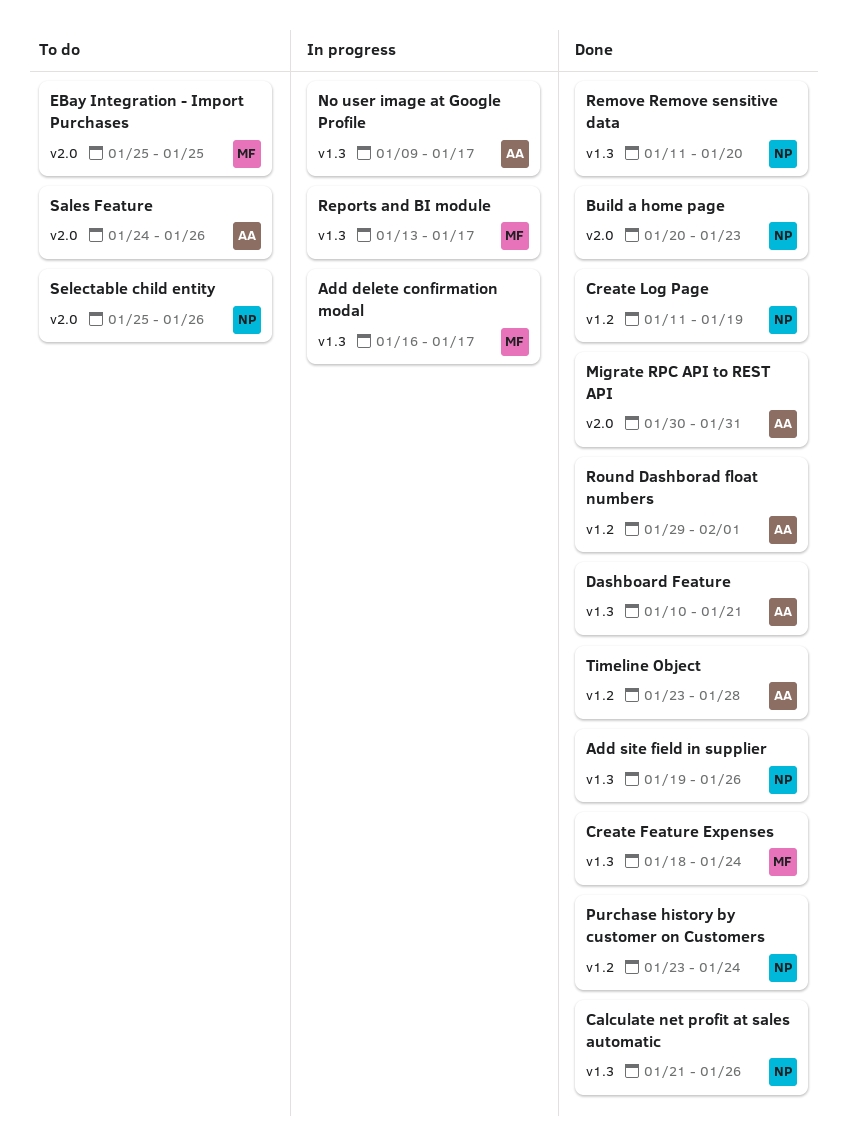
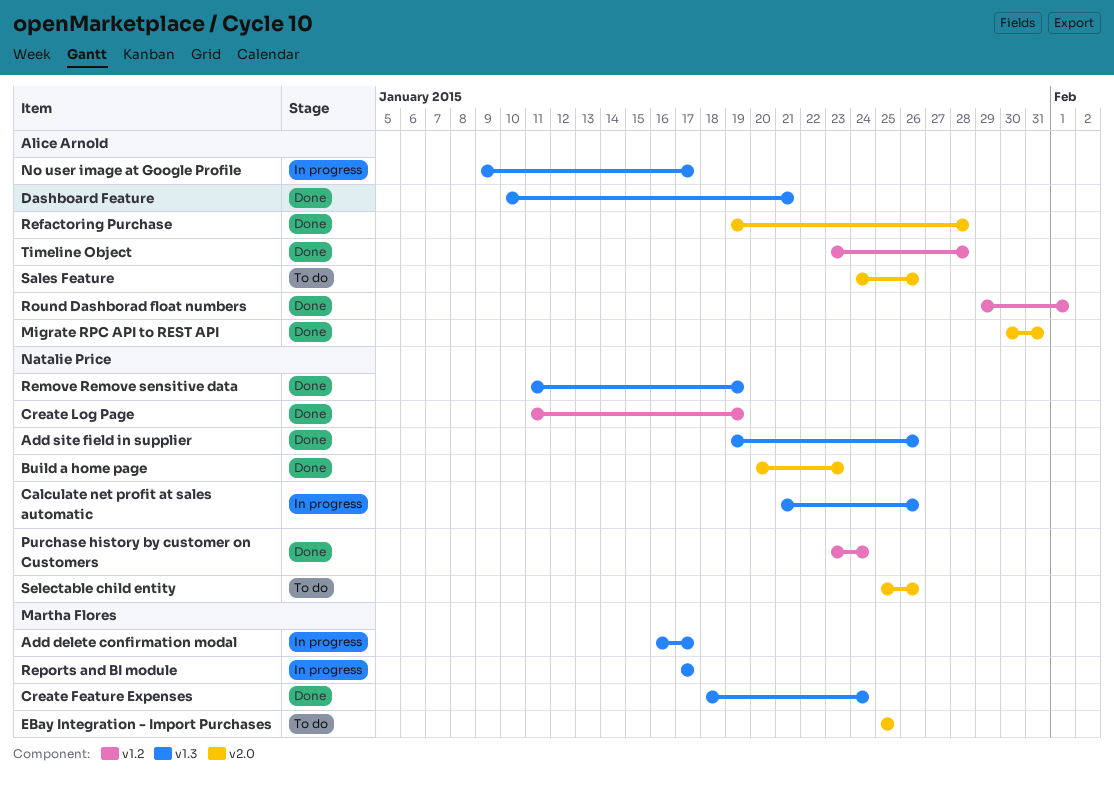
Calculate net profit at sales automatic, status: Done -> In progress
Refactoring Purchase: none -> present
Remove Remove sensitive data, due: Jan 20 -> Jan 19
Reports and BI module, start: Jan 13 -> Jan 17

